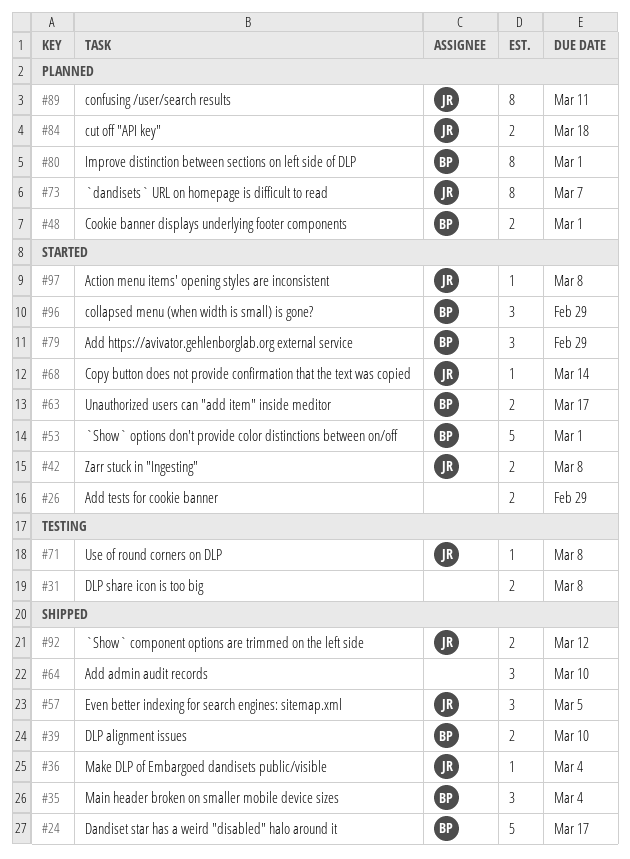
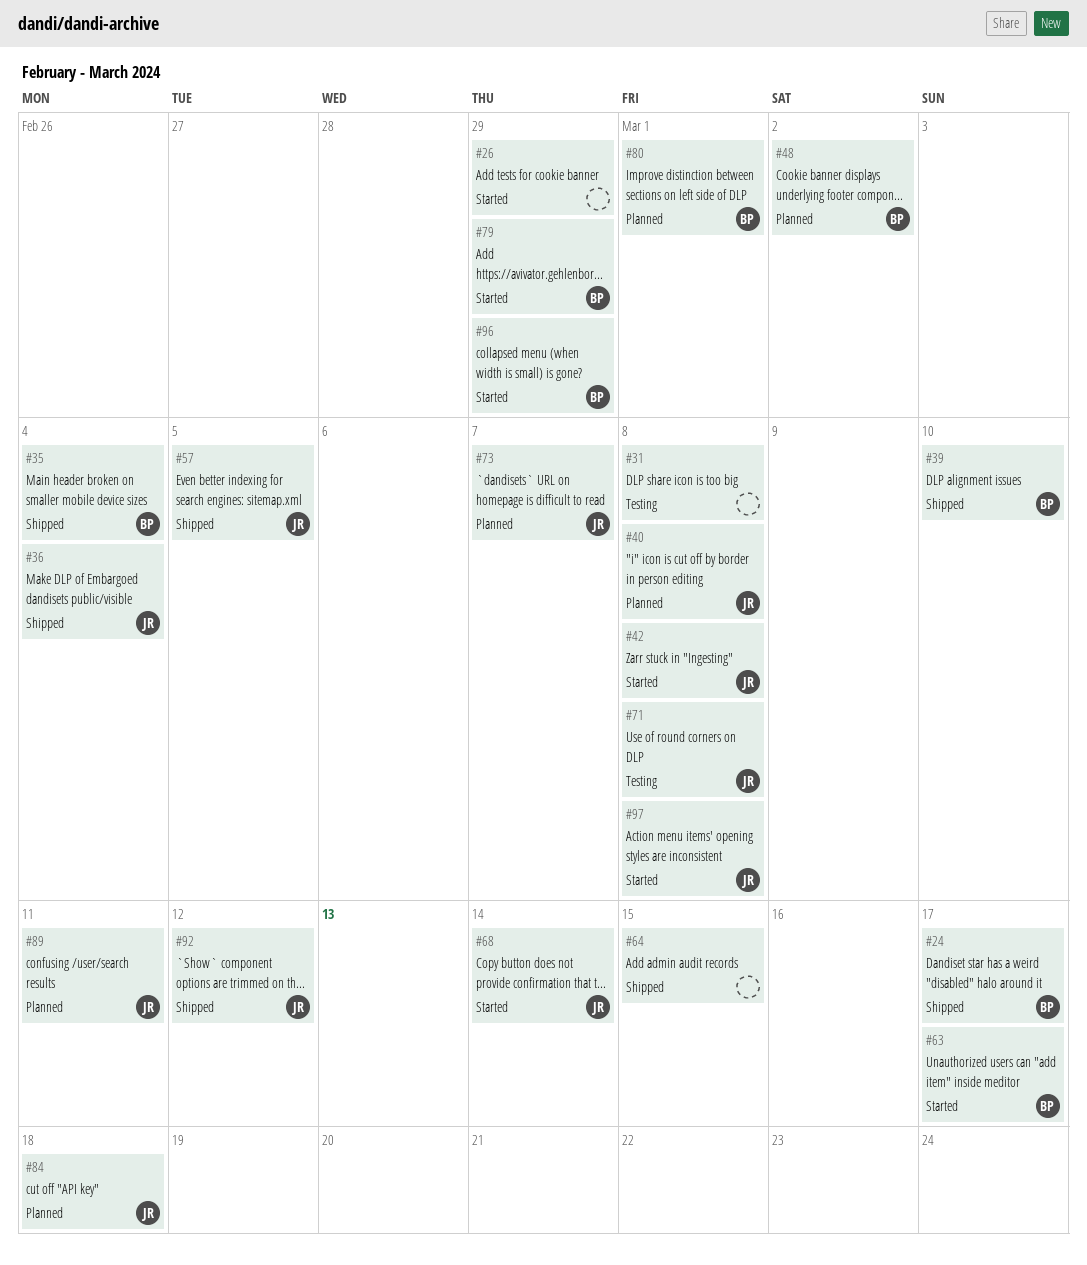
#40: none -> present
#48, due: Mar 1 -> Mar 2
#53: present -> none
#64, due: Mar 10 -> Mar 15

